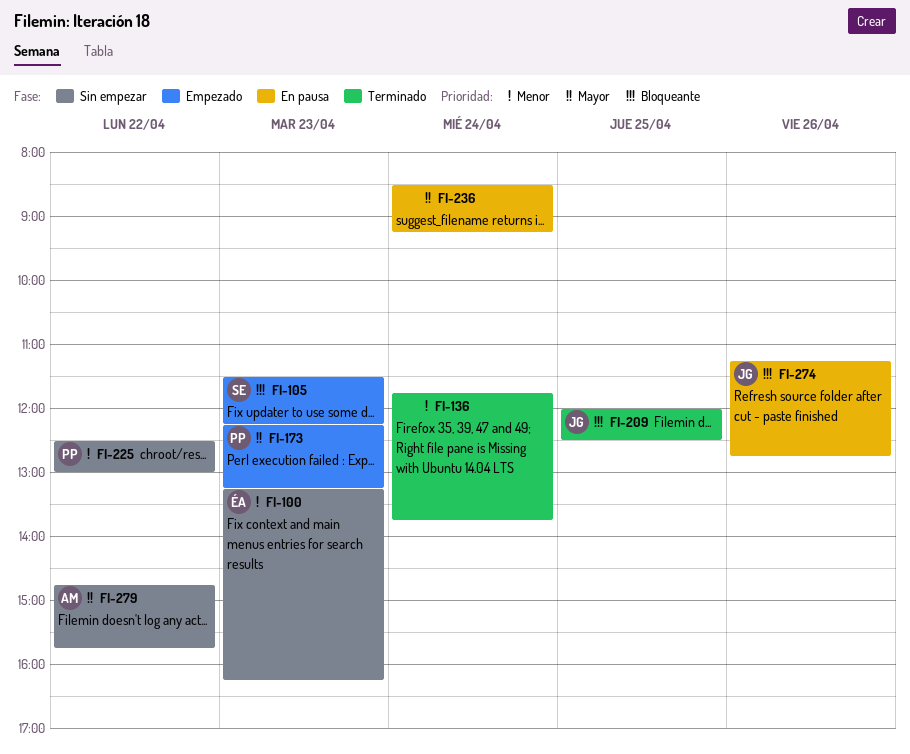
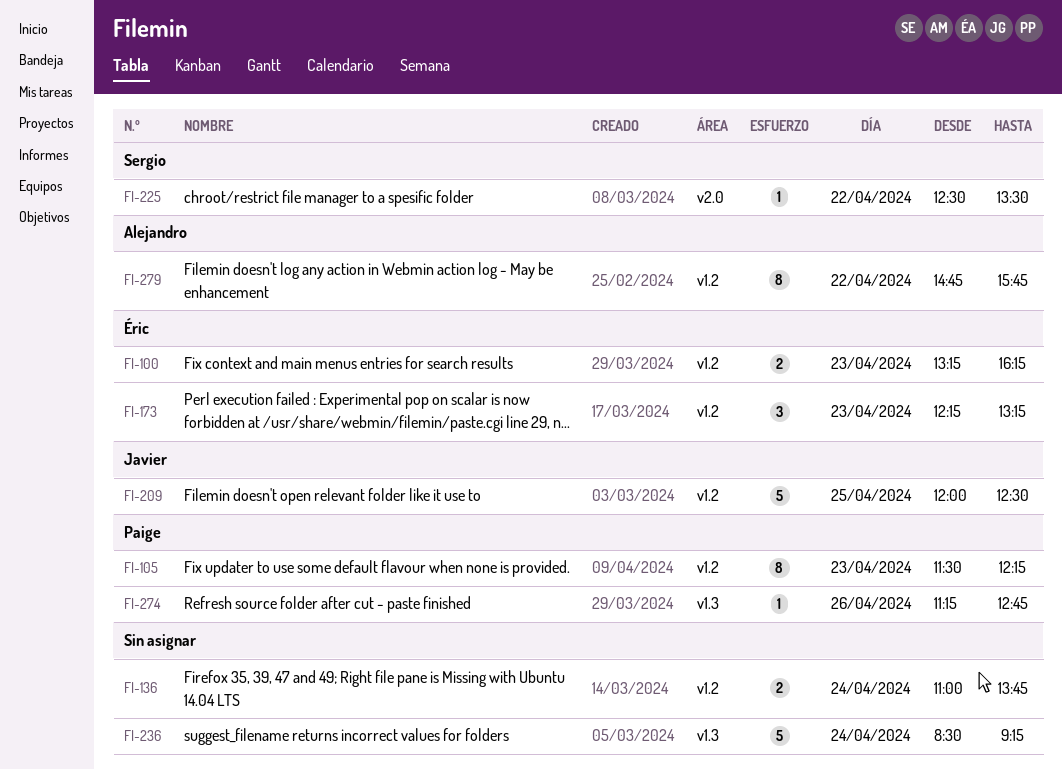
FI-105, owner: Sergio -> Paige
FI-136, begins: 11:45 -> 11:00
FI-173, owner: Paige -> Éric
FI-225, owner: Paige -> Sergio
FI-225, ends: 13:00 -> 13:30
FI-274, owner: Javier -> Paige

